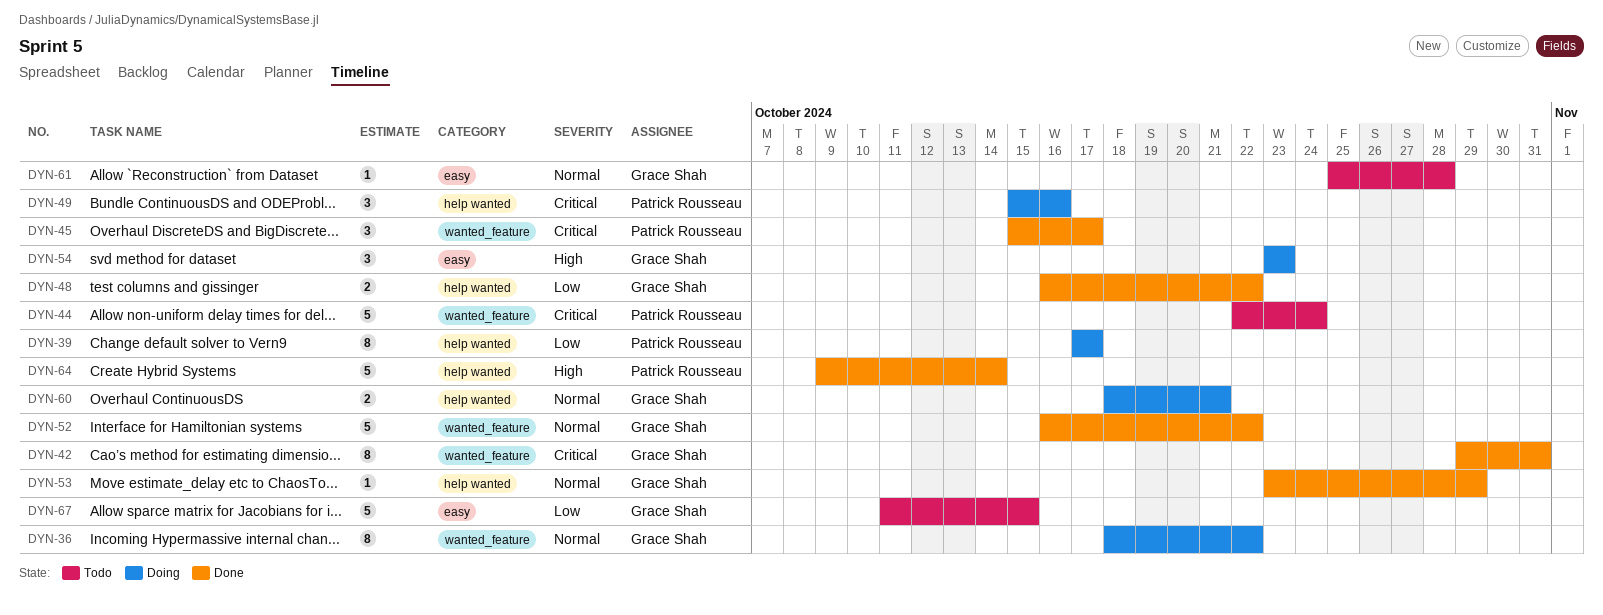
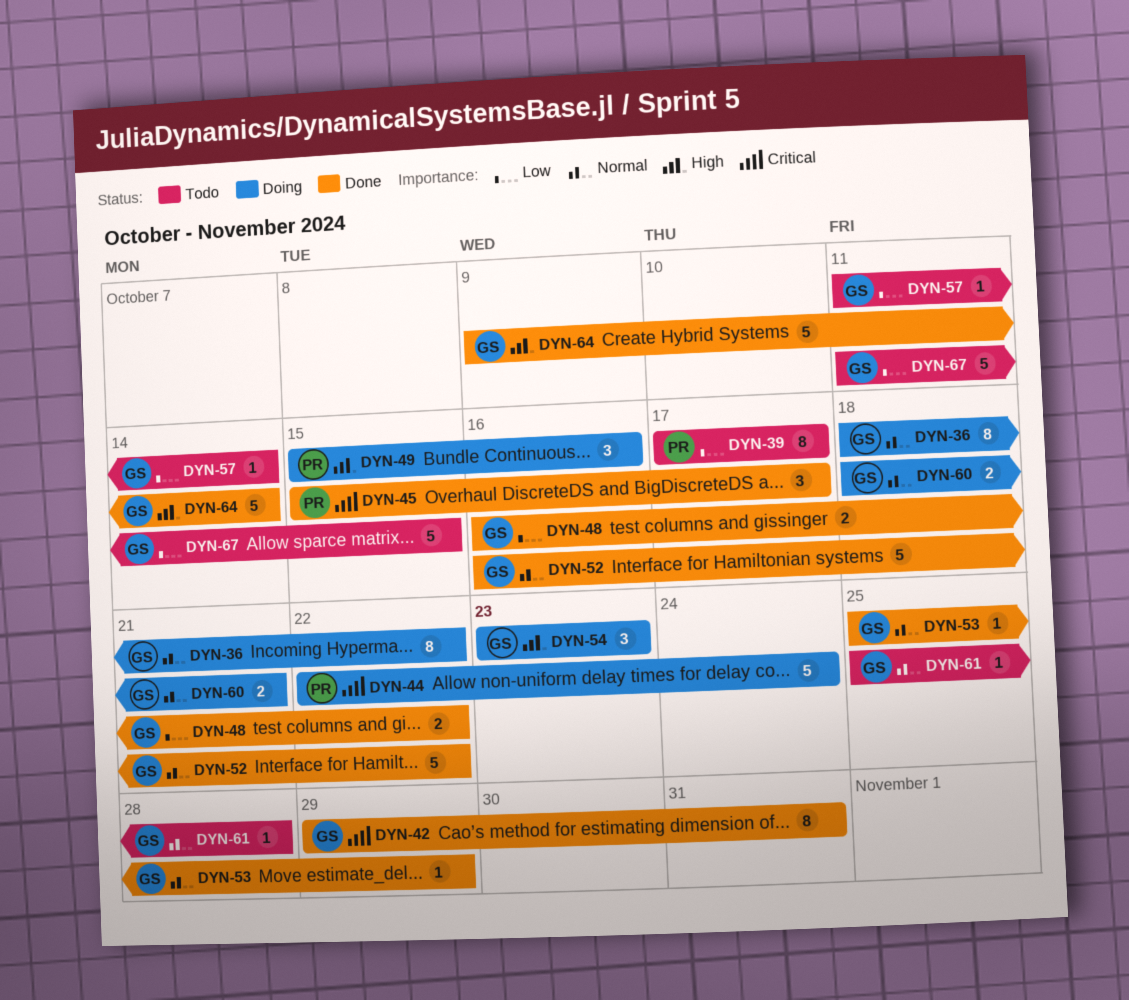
DYN-39, status: Doing -> Todo
DYN-44, status: Todo -> Doing
DYN-49, priority: Critical -> High
DYN-53, start: Oct 23 -> Oct 25
DYN-57: none -> present
DYN-64, owner: Patrick Rousseau -> Grace Shah

